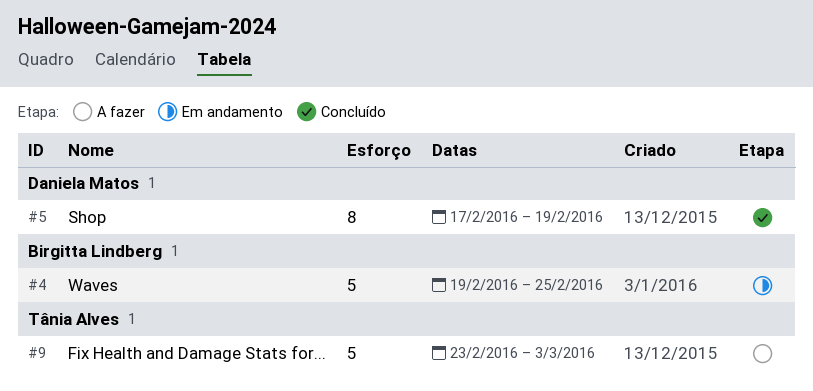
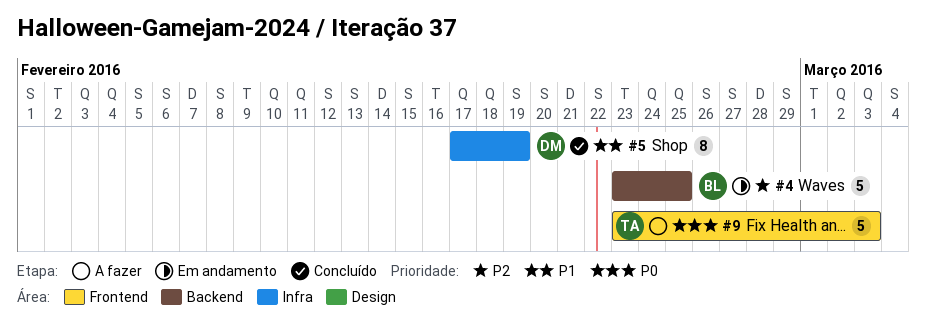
#4, start: Feb 19 -> Feb 23

